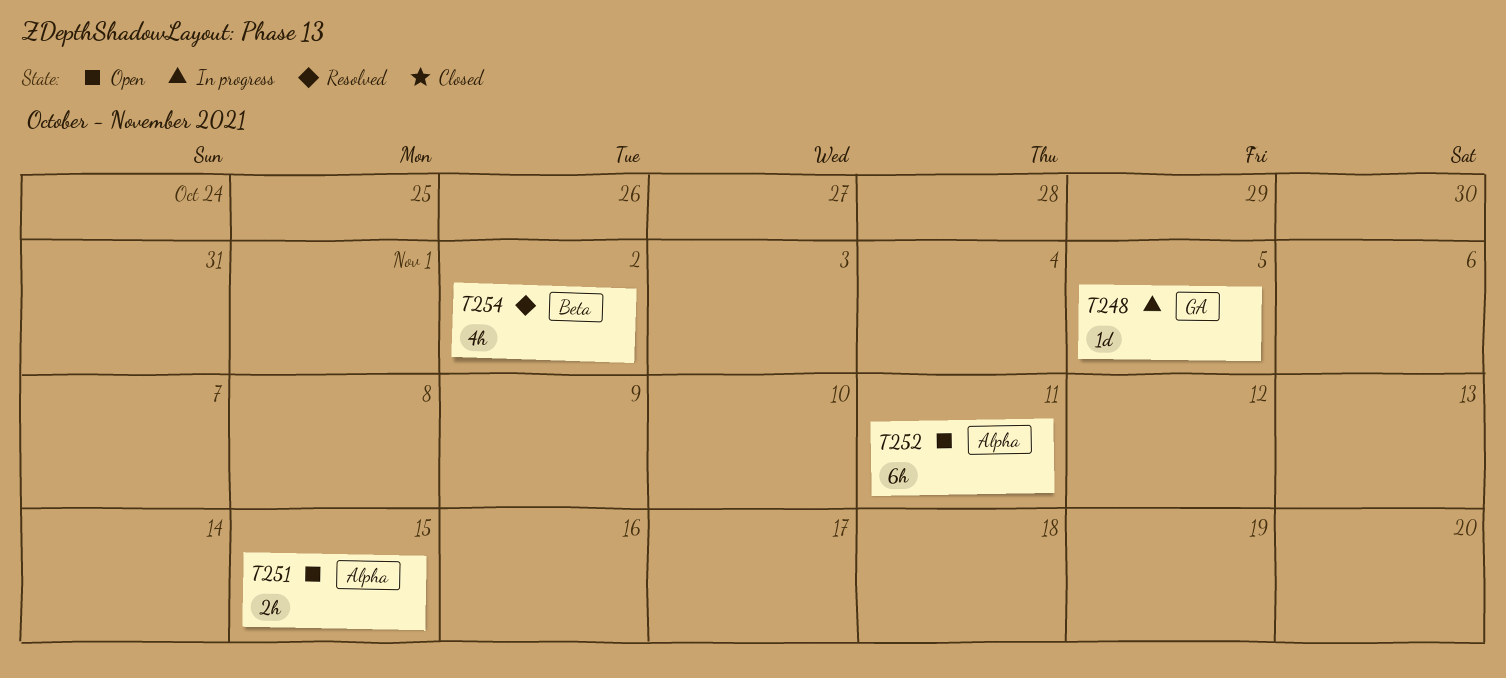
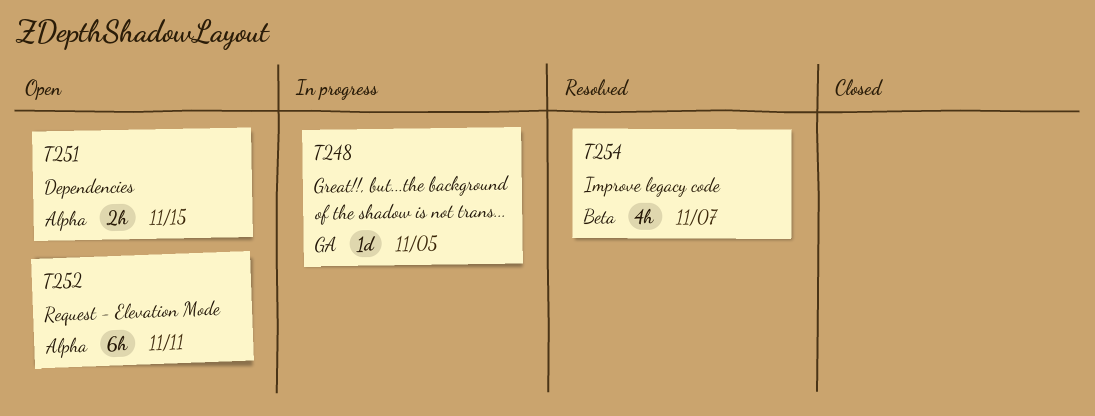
T254, due: Nov 2 -> Nov 7

